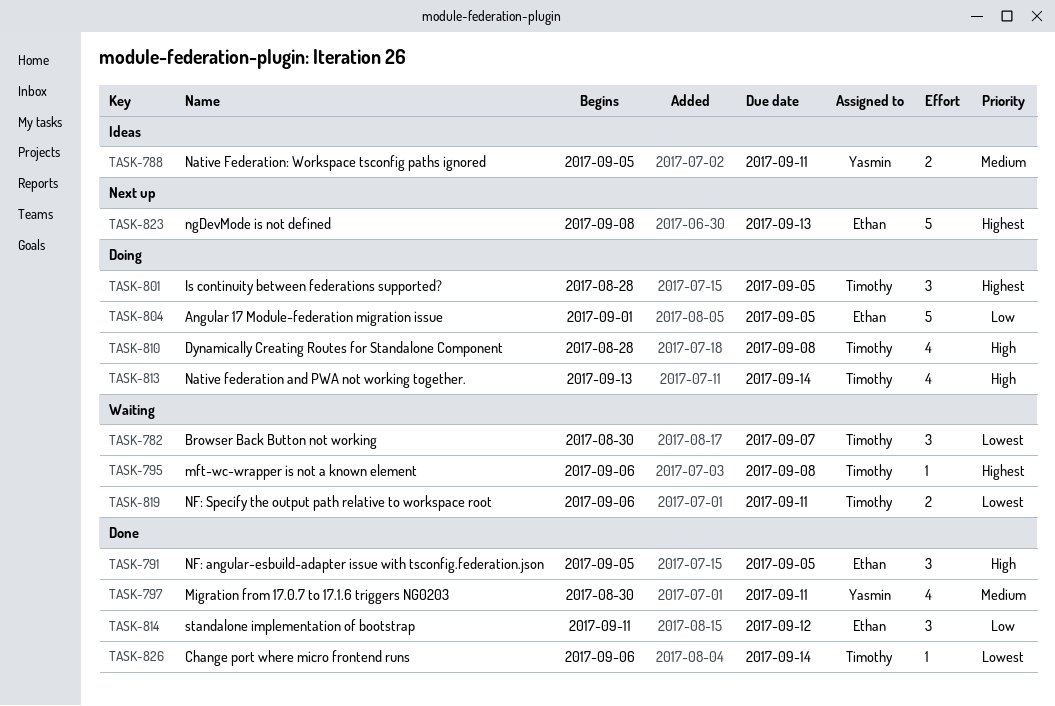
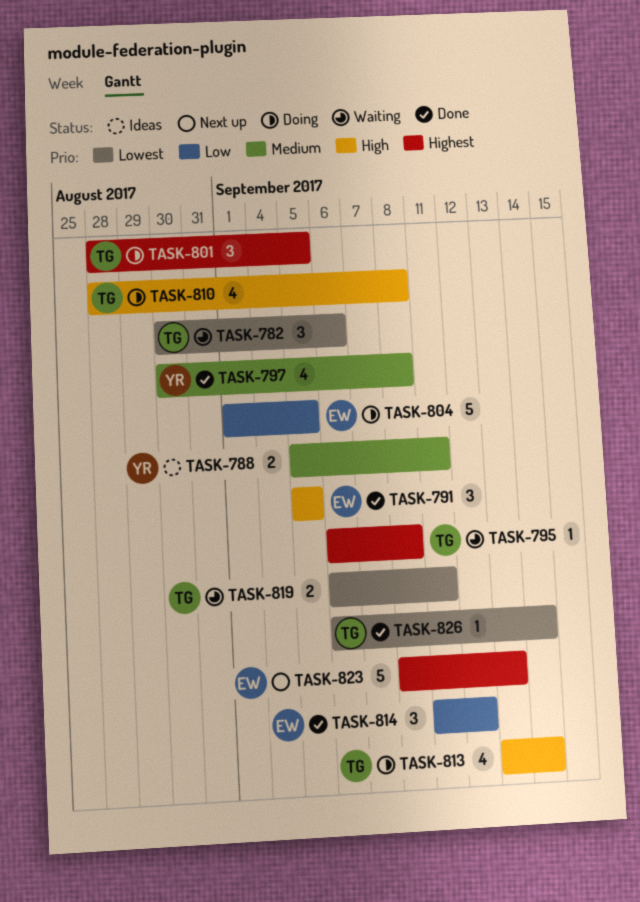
TASK-782, due: Sep 7 -> Sep 6
TASK-797, due: Sep 11 -> Sep 8

